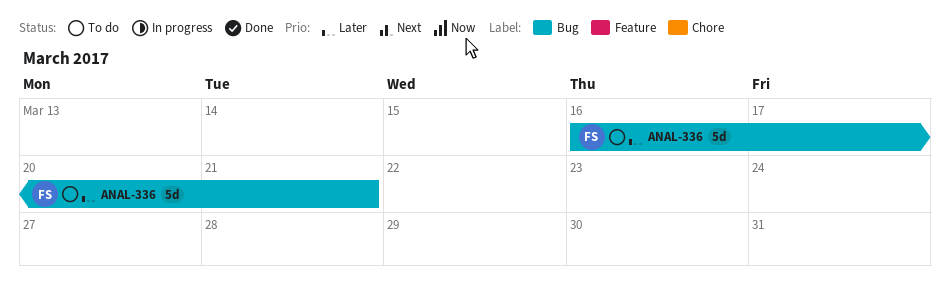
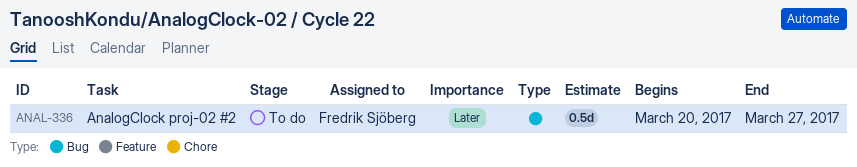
ANAL-336, estimate: 5d -> 0.5d
ANAL-336, start: Mar 16 -> Mar 20
ANAL-336, due: Mar 21 -> Mar 27

